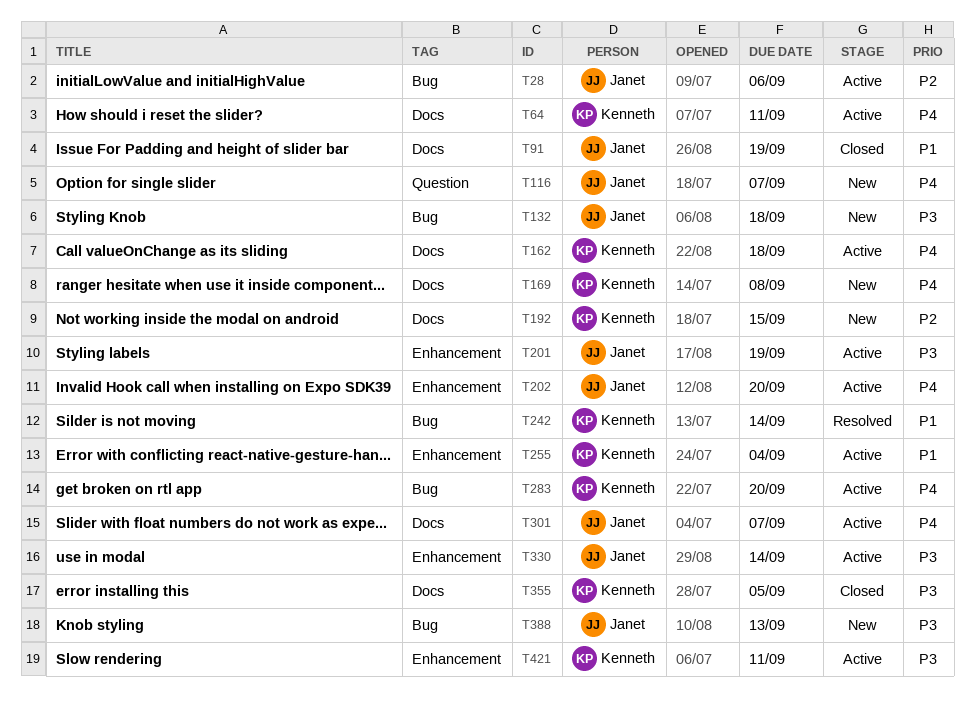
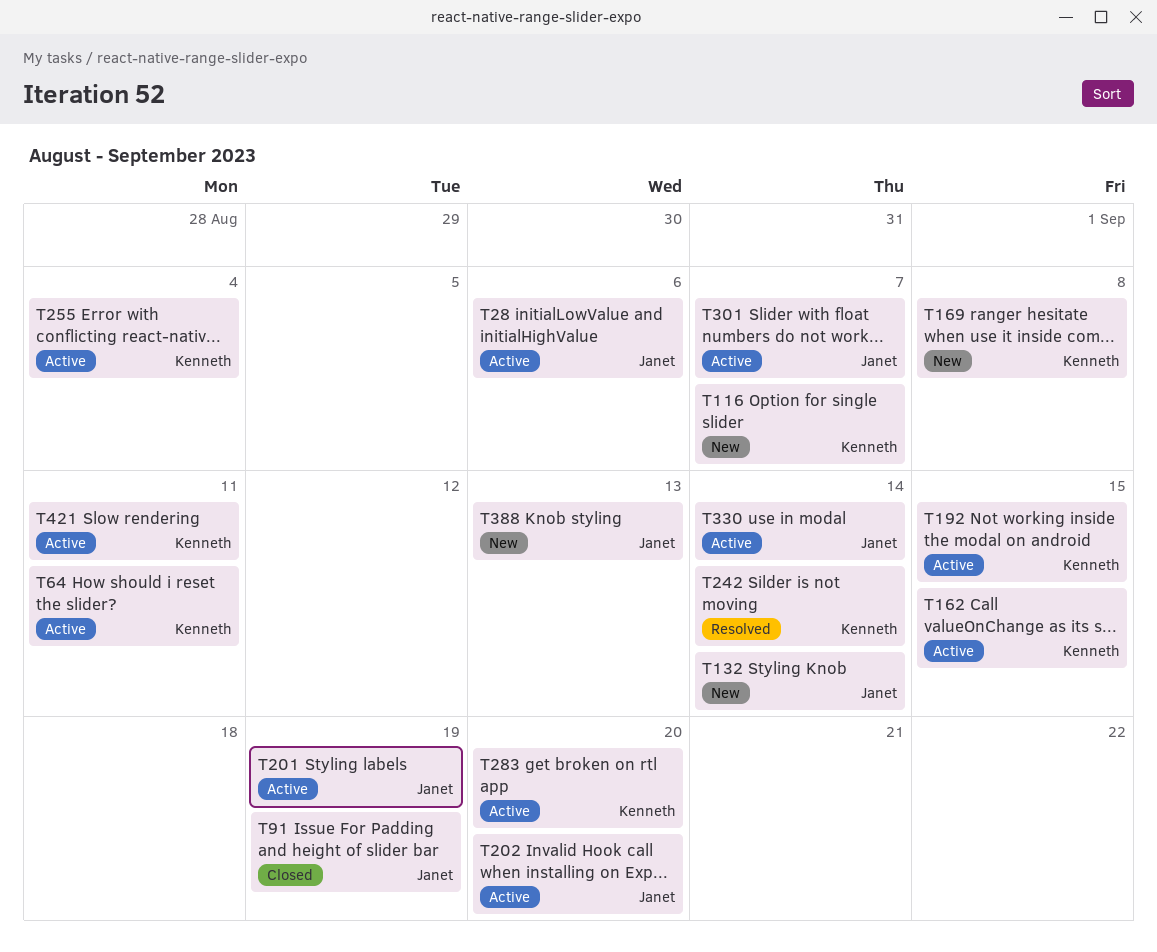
T116, owner: Janet -> Kenneth
T132, due: Sep 18 -> Sep 14
T162, due: Sep 18 -> Sep 15
T192, status: New -> Active
T355: present -> none

